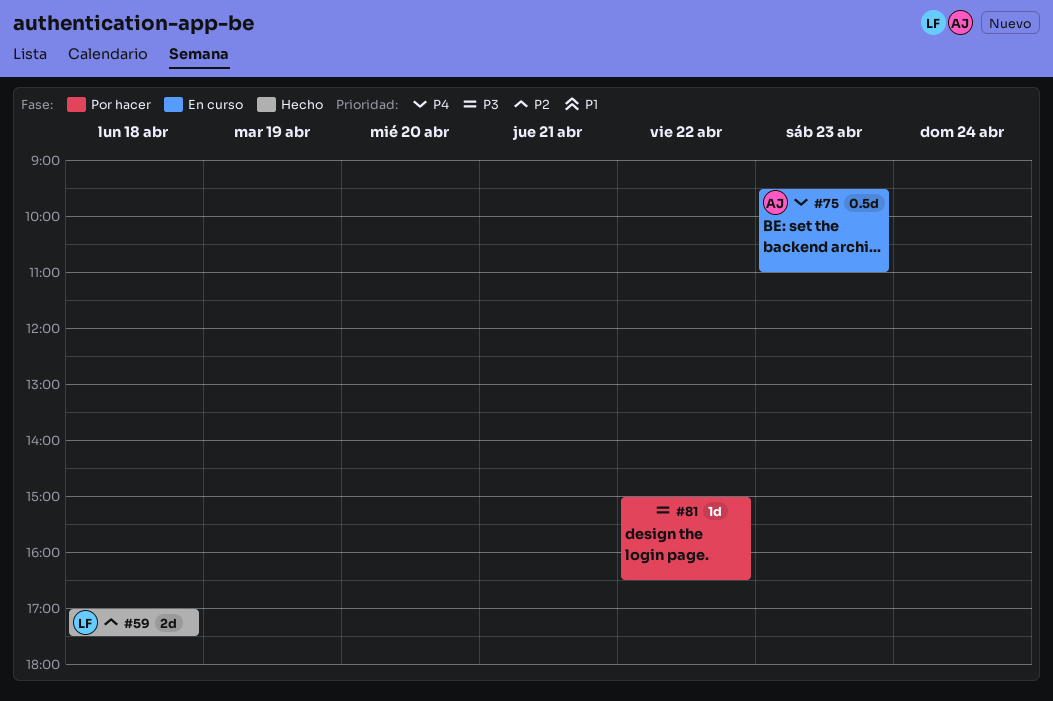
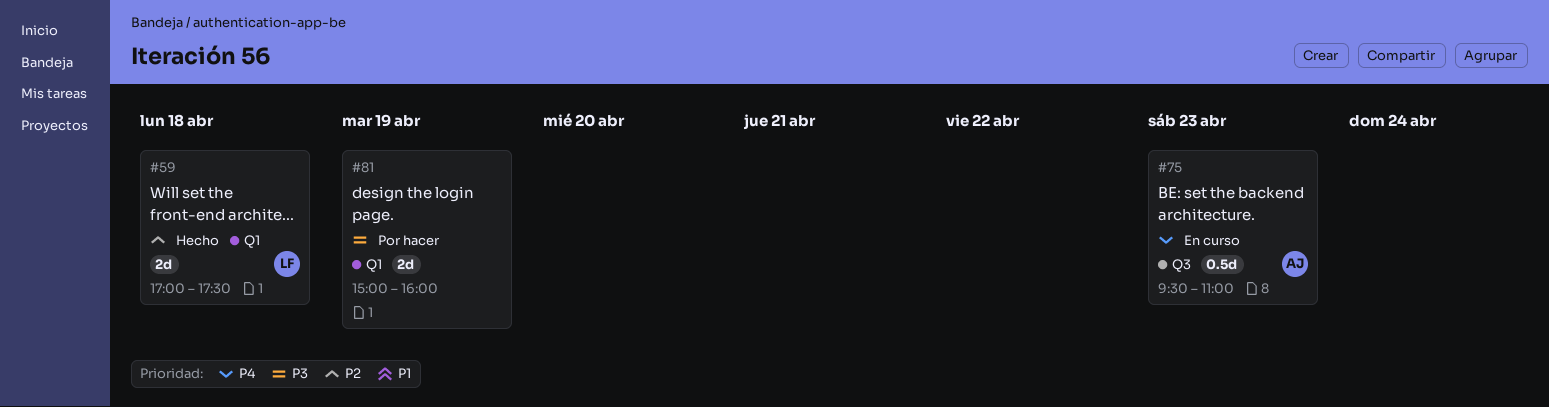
#81, estimate: 1d -> 2d
#81, day: Apr 22 -> Apr 19
#81, ends: 16:30 -> 16:00

